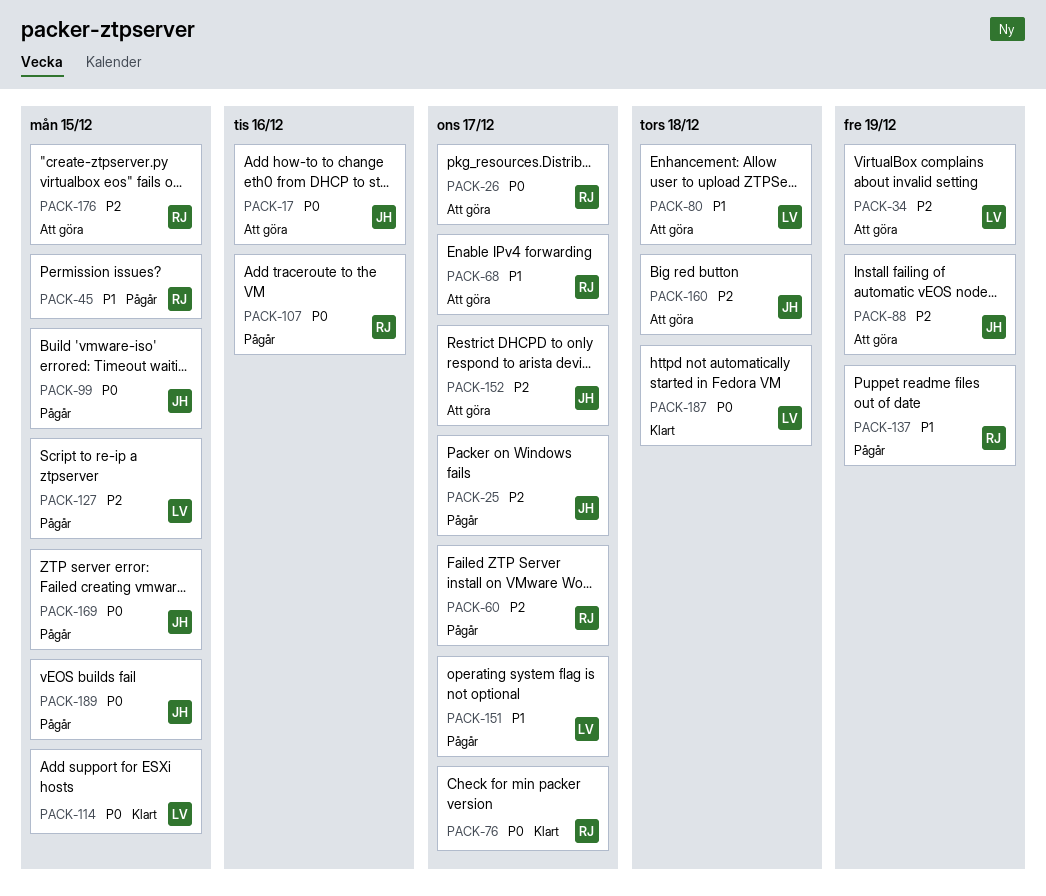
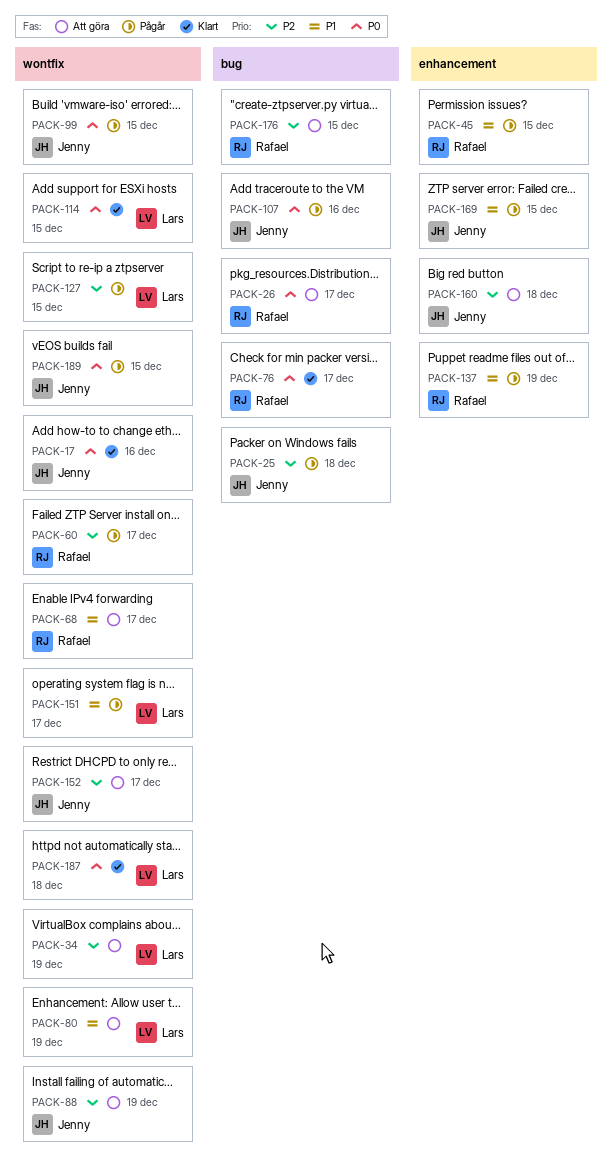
PACK-17, status: Att göra -> Klart
PACK-25, due: Dec 17 -> Dec 18
PACK-80, due: Dec 18 -> Dec 19
PACK-107, owner: Rafael -> Jenny
PACK-169, priority: P0 -> P1

